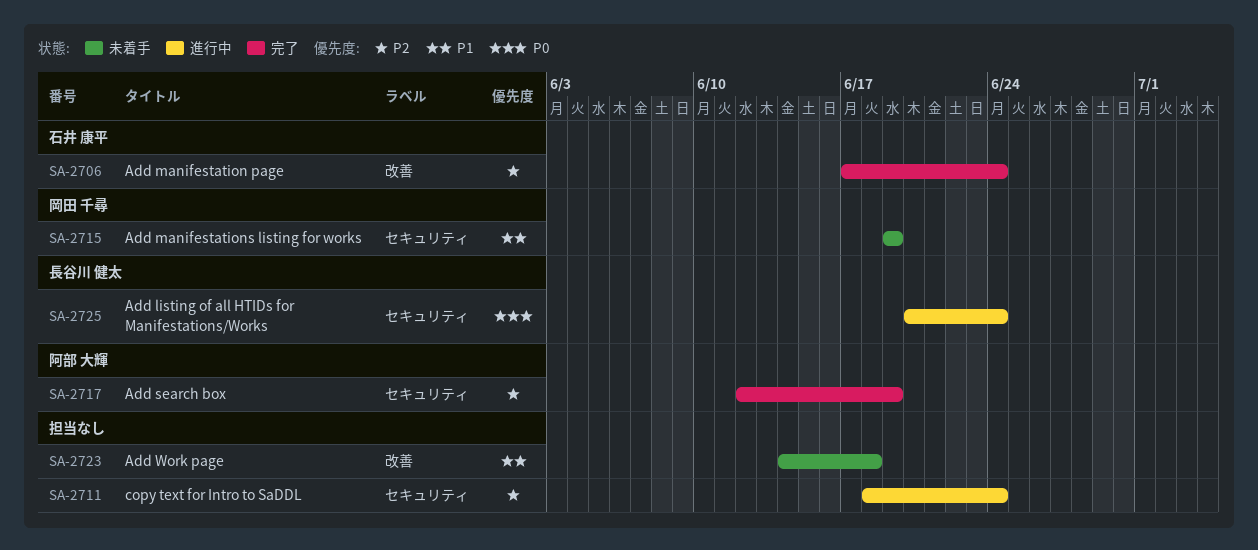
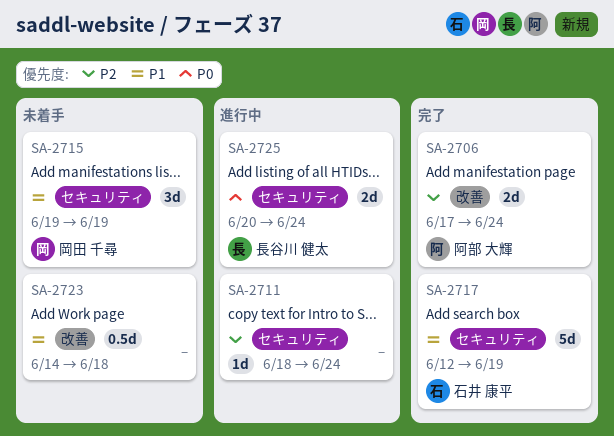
SA-2706, owner: 石井 康平 -> 阿部 大輝
SA-2717, owner: 阿部 大輝 -> 石井 康平
SA-2717, priority: P2 -> P1

